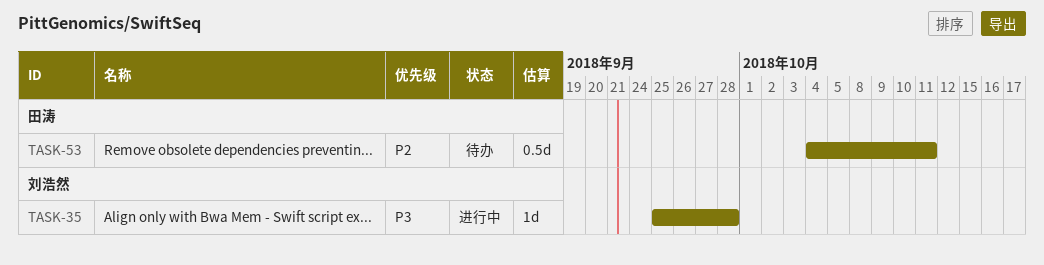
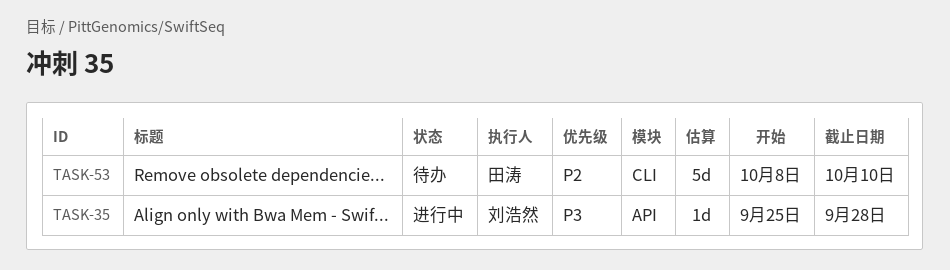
TASK-53, estimate: 0.5d -> 5d
TASK-53, start: Oct 4 -> Oct 8
TASK-53, due: Oct 11 -> Oct 10

